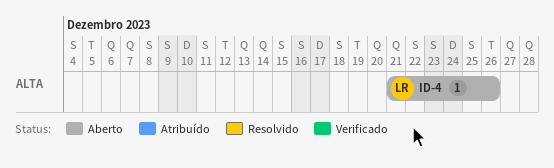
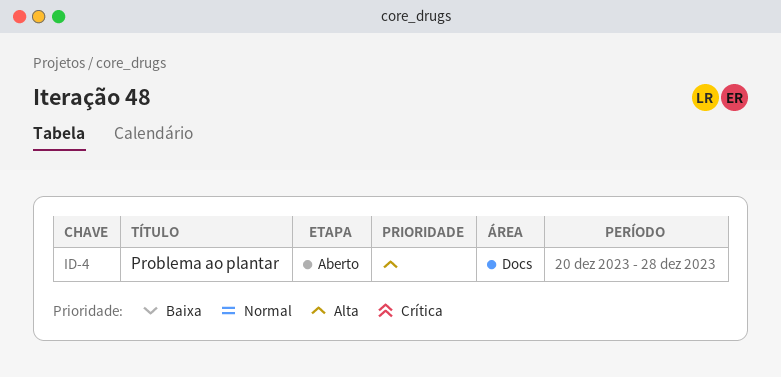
ID-4, start: Dec 21 -> Dec 20
ID-4, due: Dec 26 -> Dec 28

